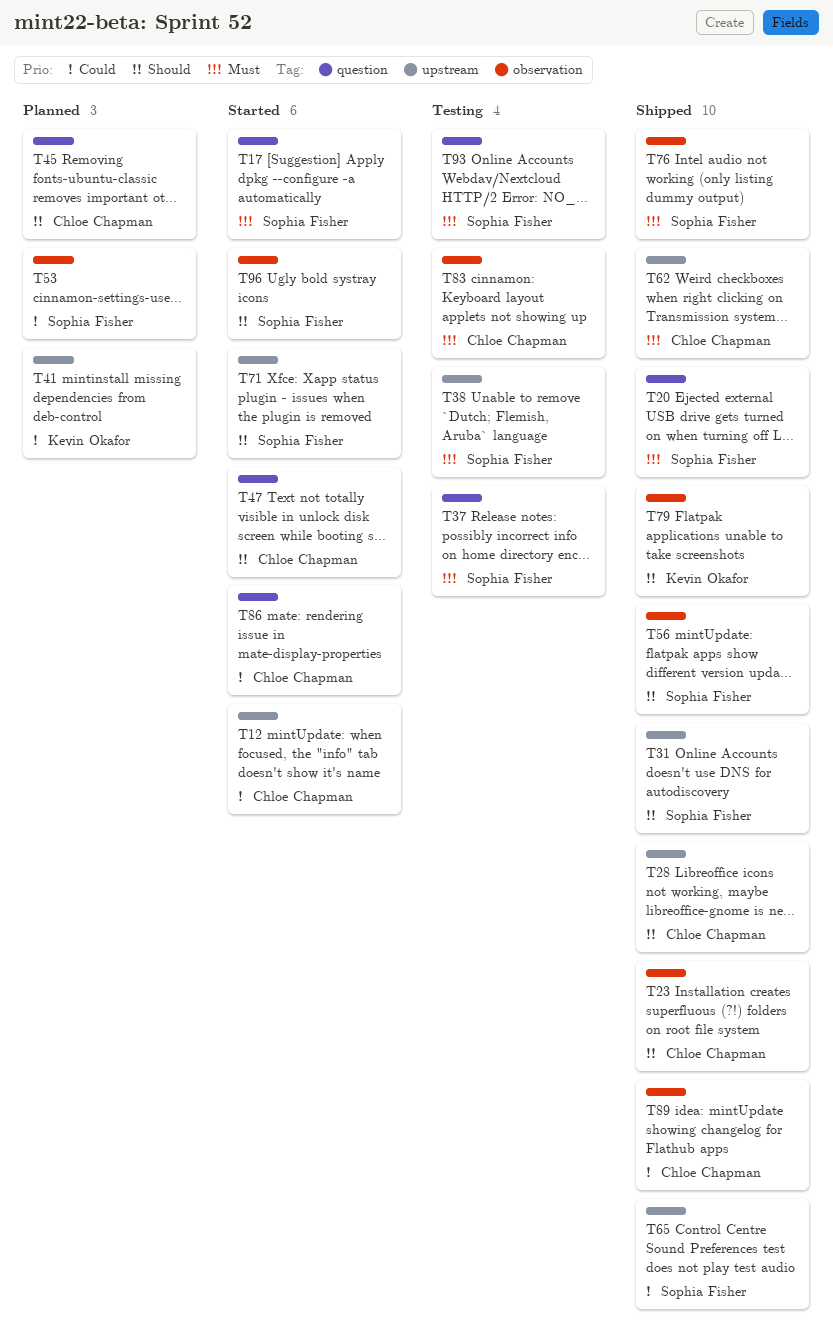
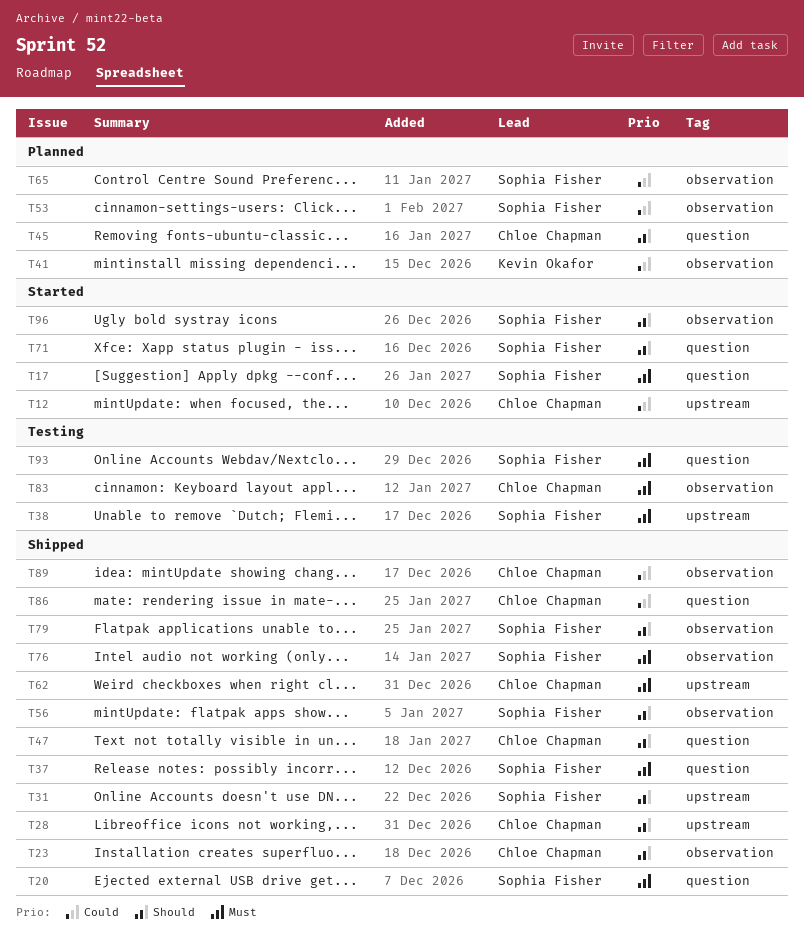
T37, status: Testing -> Shipped
T41, label: upstream -> observation
T47, status: Started -> Shipped
T65, status: Shipped -> Planned
T65, label: upstream -> observation
T71, label: upstream -> question
T79, owner: Kevin Okafor -> Sophia Fisher
T86, status: Started -> Shipped

